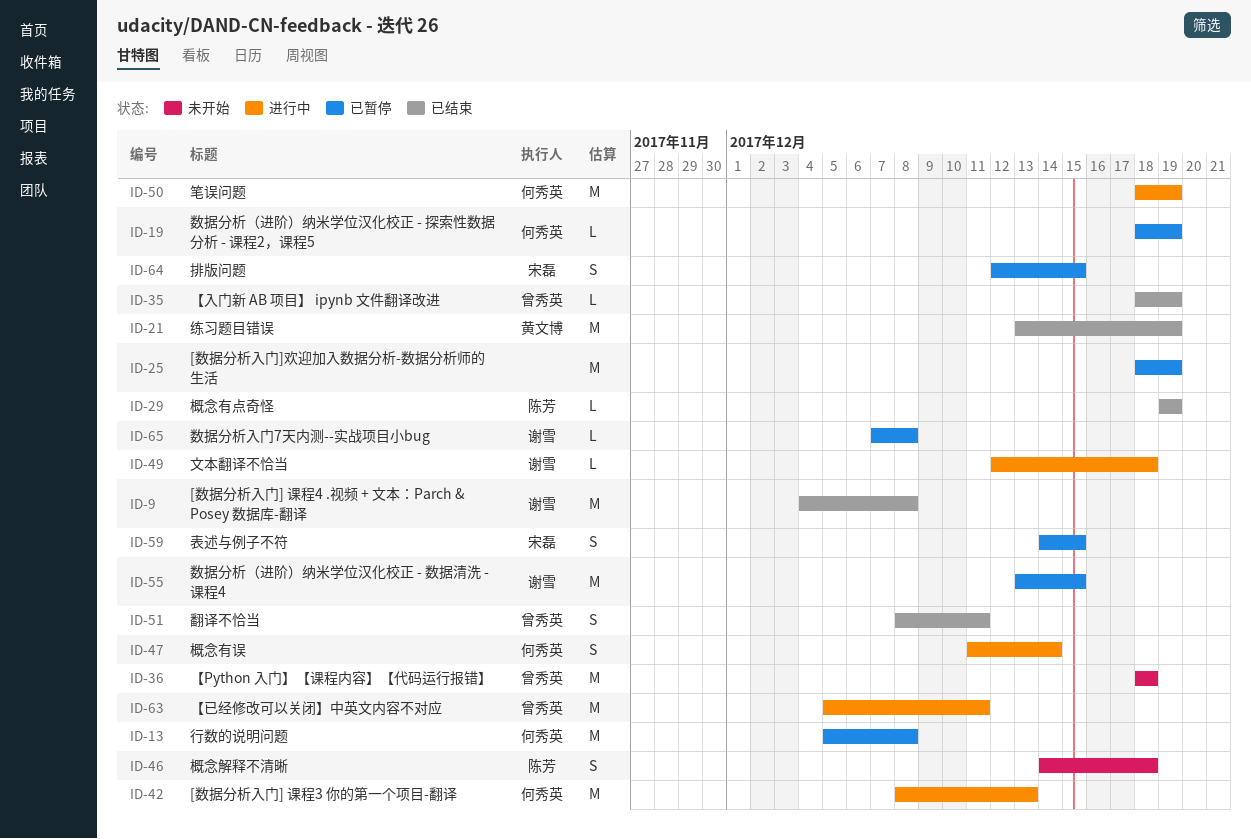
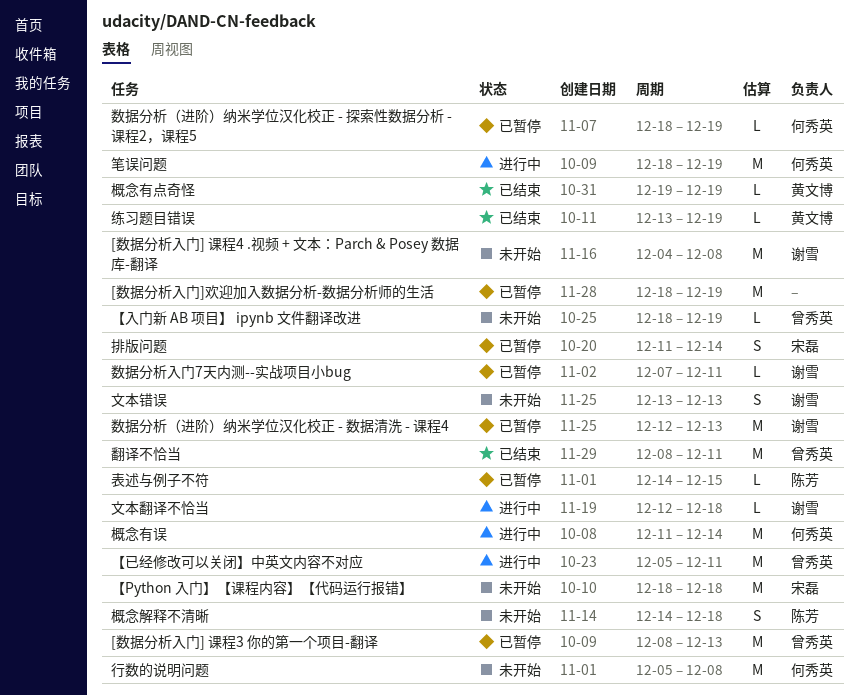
[数据分析入门] 课程3 你的第一个项目-翻译, status: 进行中 -> 已暂停
[数据分析入门] 课程3 你的第一个项目-翻译, owner: 何秀英 -> 曾秀英
[数据分析入门] 课程4 .视频 + 文本：Parch & Posey 数据库-翻译, status: 已结束 -> 未开始
【Python 入门】【课程内容】【代码运行报错】, owner: 曾秀英 -> 宋磊
【入门新 AB 项目】 ipynb 文件翻译改进, status: 已结束 -> 未开始
排版问题, start: Dec 12 -> Dec 11
排版问题, due: Dec 15 -> Dec 14
数据分析入门7天内测--实战项目小bug, due: Dec 8 -> Dec 11
数据分析（进阶）纳米学位汉化校正 - 数据清洗 - 课程4, start: Dec 13 -> Dec 12
数据分析（进阶）纳米学位汉化校正 - 数据清洗 - 课程4, due: Dec 15 -> Dec 13
文本错误: none -> present
概念有点奇怪, owner: 陈芳 -> 黄文博
概念有误, estimate: S -> M
练习题目错误, estimate: M -> L
翻译不恰当, estimate: S -> M
行数的说明问题, status: 已暂停 -> 未开始
表述与例子不符, owner: 宋磊 -> 陈芳
表述与例子不符, estimate: S -> L

